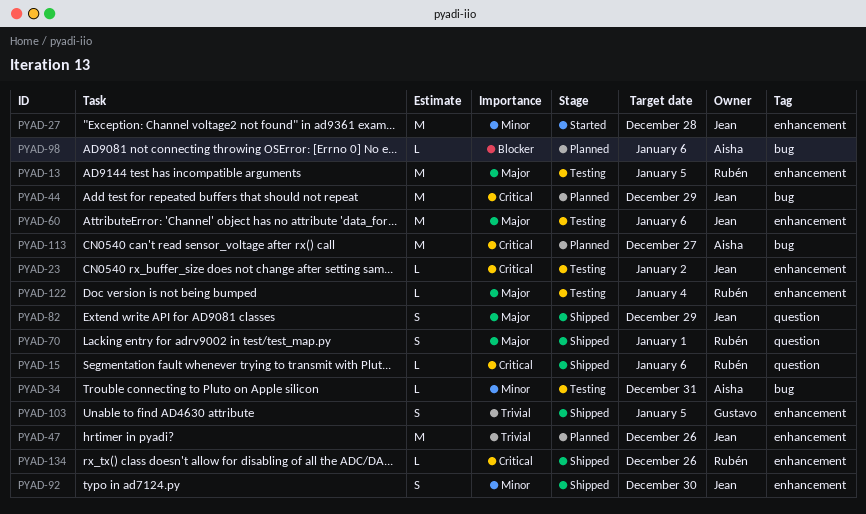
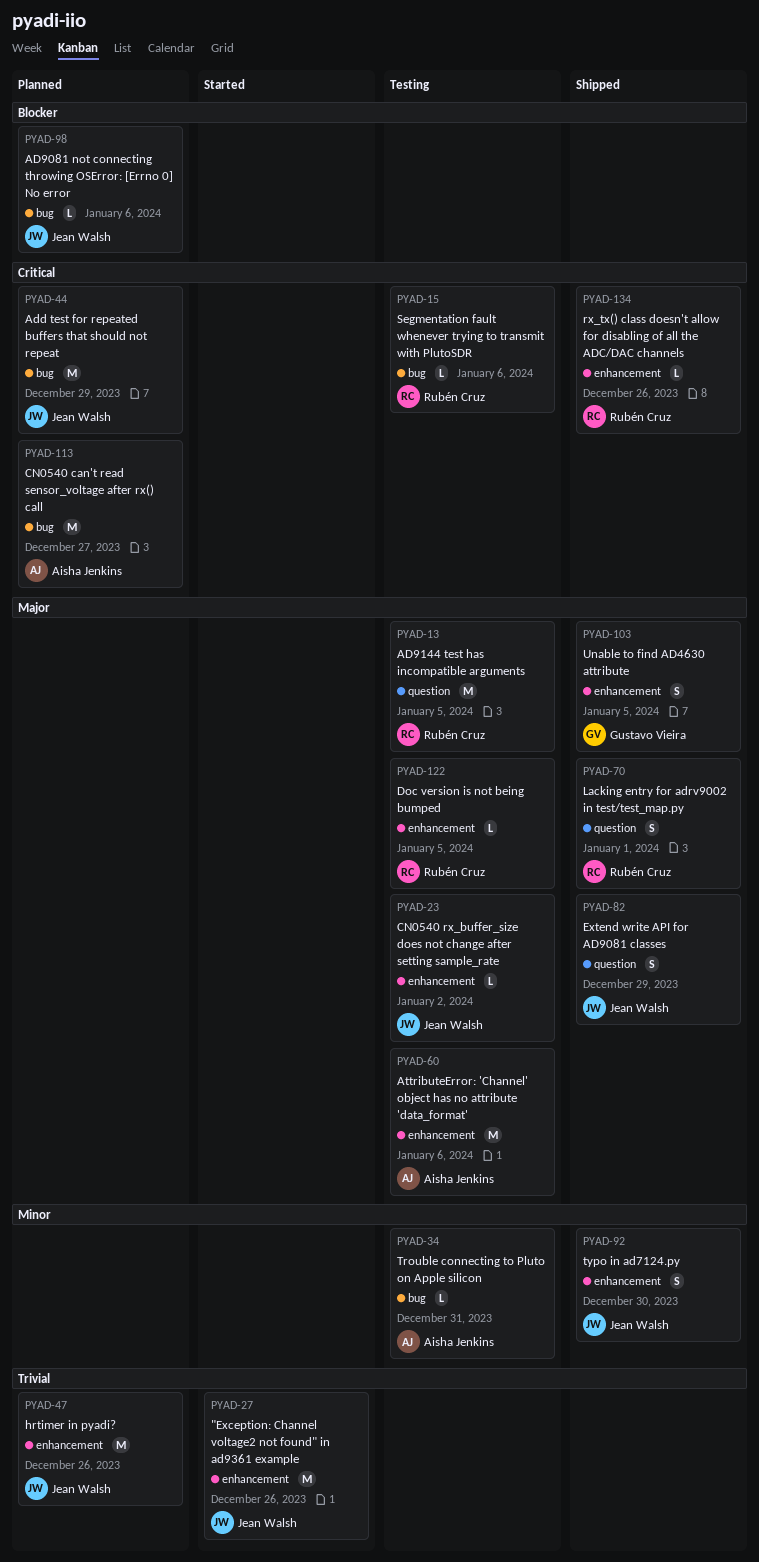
PYAD-13, label: enhancement -> question
PYAD-15, status: Shipped -> Testing
PYAD-15, label: question -> bug
PYAD-23, priority: Critical -> Major
PYAD-27, priority: Minor -> Trivial
PYAD-27, due: Dec 28 -> Dec 26
PYAD-60, owner: Jean Walsh -> Aisha Jenkins
PYAD-98, owner: Aisha Jenkins -> Jean Walsh
PYAD-103, priority: Trivial -> Major
PYAD-122, due: Jan 4 -> Jan 5

